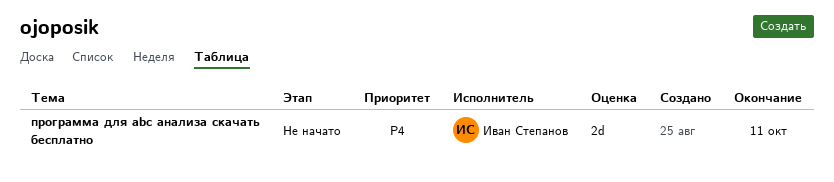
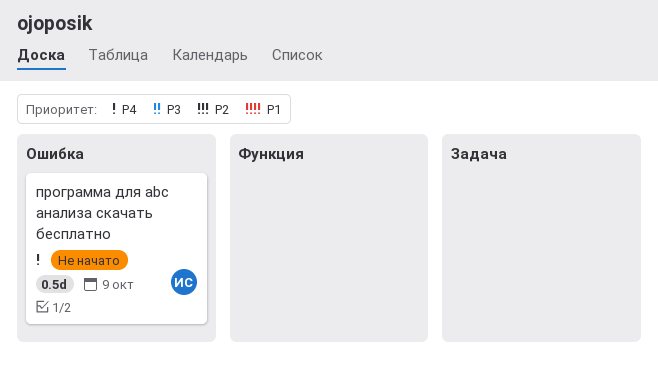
программа для abc анализа скачать бесплатно, estimate: 2d -> 0.5d
программа для abc анализа скачать бесплатно, due: Oct 11 -> Oct 9

